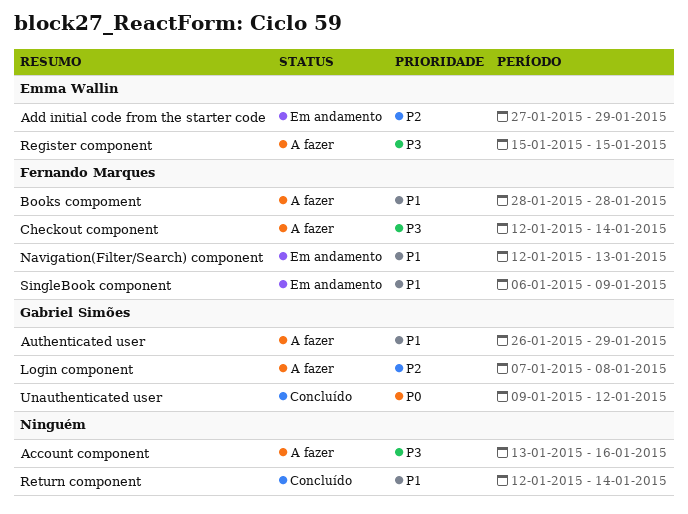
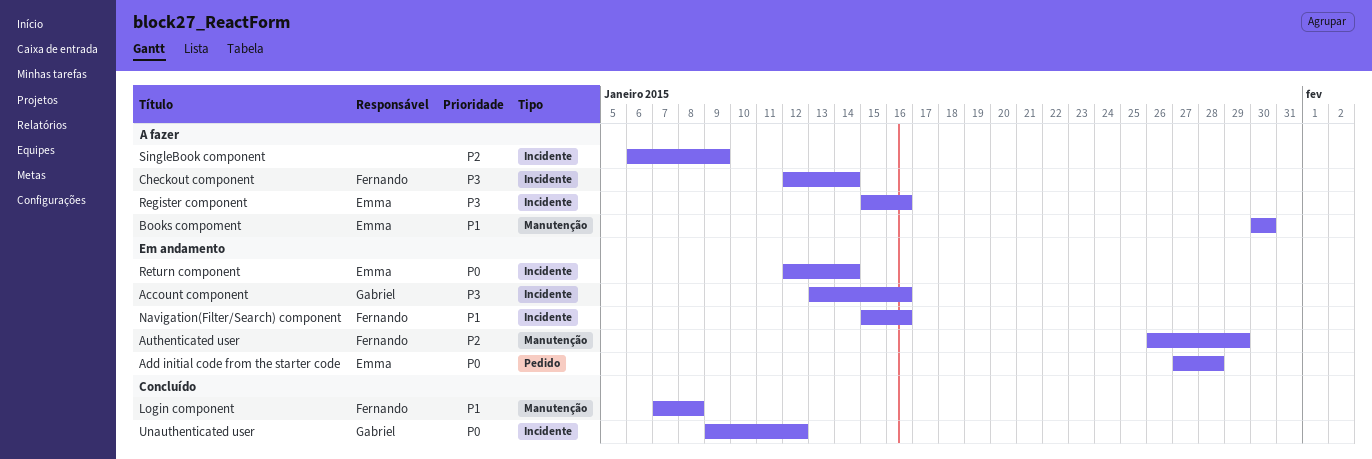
Account component, status: A fazer -> Em andamento
Account component, owner: none -> Gabriel Simões
Add initial code from the starter code, priority: P2 -> P0
Add initial code from the starter code, due: Jan 29 -> Jan 28
Authenticated user, status: A fazer -> Em andamento
Authenticated user, owner: Gabriel Simões -> Fernando Marques
Authenticated user, priority: P1 -> P2
Books compoment, owner: Fernando Marques -> Emma Wallin
Books compoment, start: Jan 28 -> Jan 30
Books compoment, due: Jan 28 -> Jan 30
Login component, status: A fazer -> Concluído
Login component, owner: Gabriel Simões -> Fernando Marques
Login component, priority: P2 -> P1
Navigation(Filter/Search) component, start: Jan 12 -> Jan 15
Navigation(Filter/Search) component, due: Jan 13 -> Jan 16
Register component, due: Jan 15 -> Jan 16
Return component, status: Concluído -> Em andamento
Return component, owner: none -> Emma Wallin
Return component, priority: P1 -> P0
SingleBook component, status: Em andamento -> A fazer
SingleBook component, owner: Fernando Marques -> none
SingleBook component, priority: P1 -> P2

